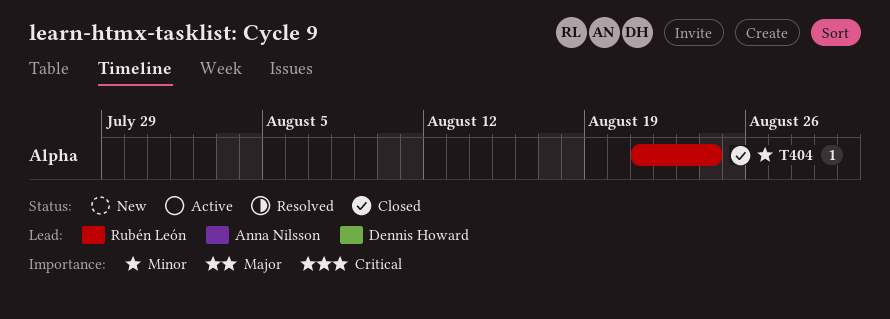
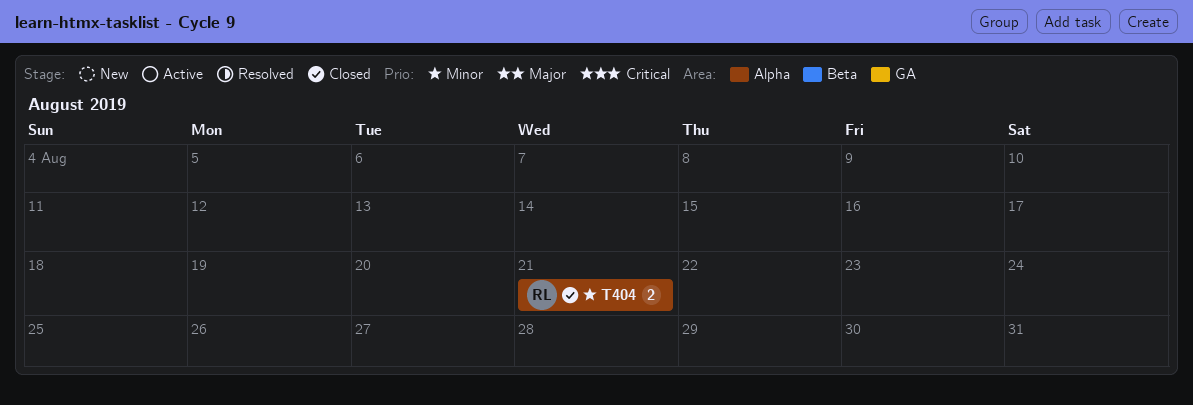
T404, estimate: 1 -> 2
T404, due: Aug 24 -> Aug 21

